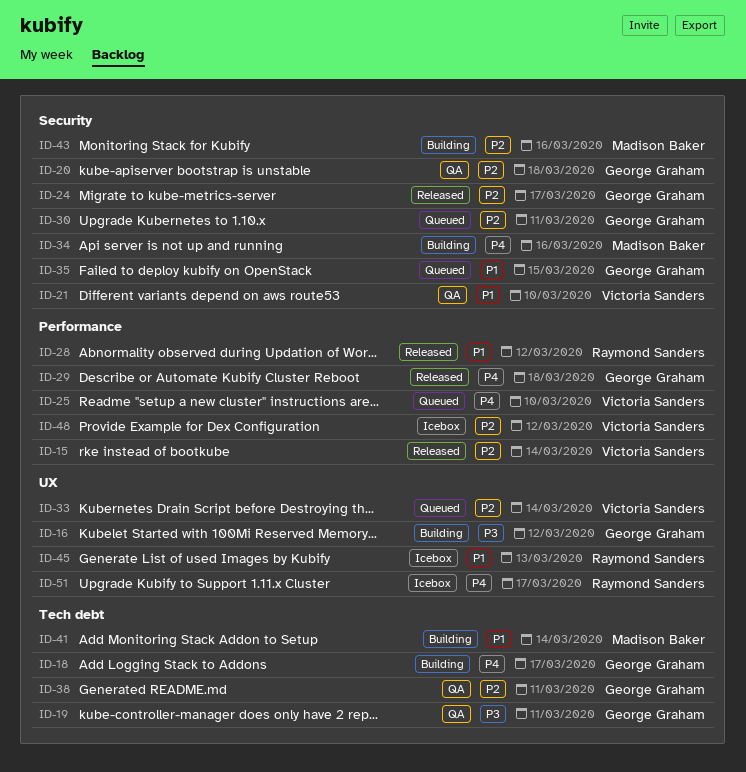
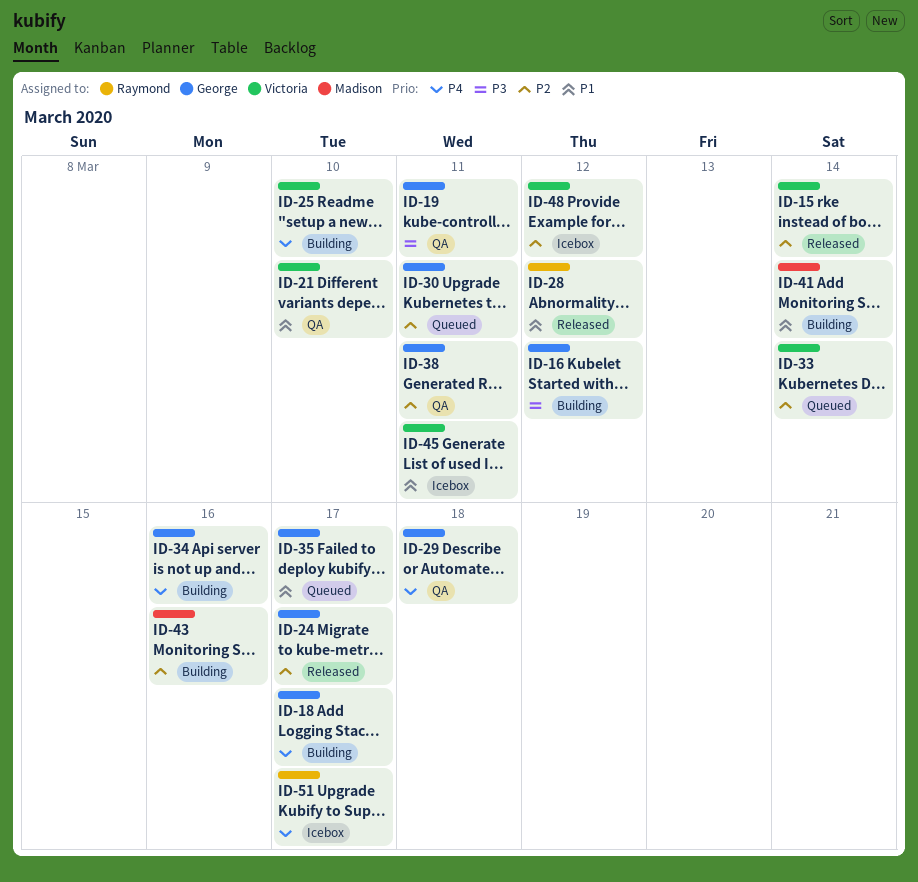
ID-20: present -> none
ID-25, status: Queued -> Building
ID-29, status: Released -> QA
ID-34, owner: Madison Baker -> George Graham
ID-35, due: Mar 15 -> Mar 17
ID-45, owner: Raymond Sanders -> Victoria Sanders
ID-45, due: Mar 13 -> Mar 11

